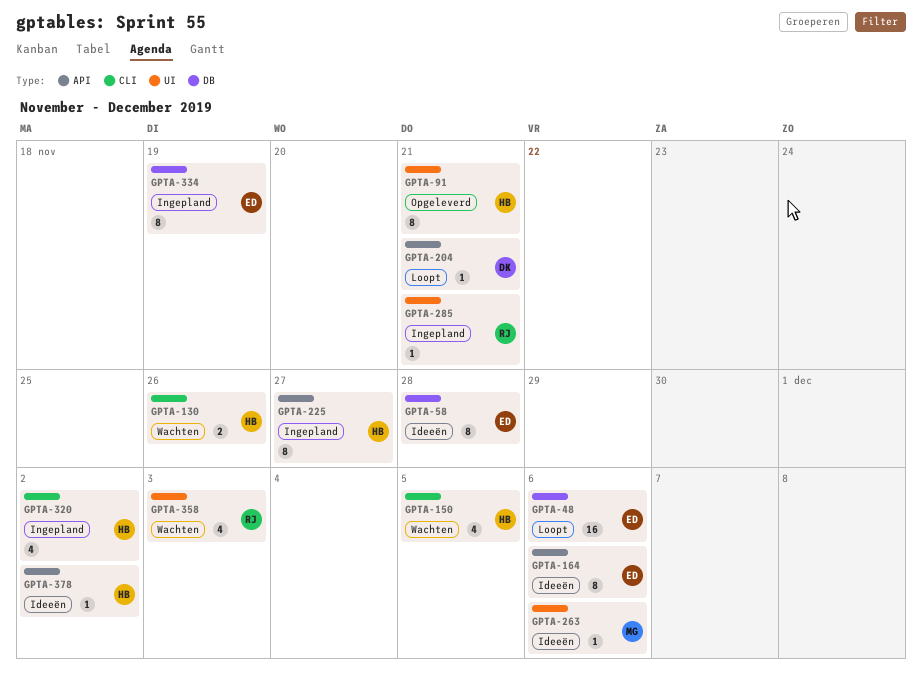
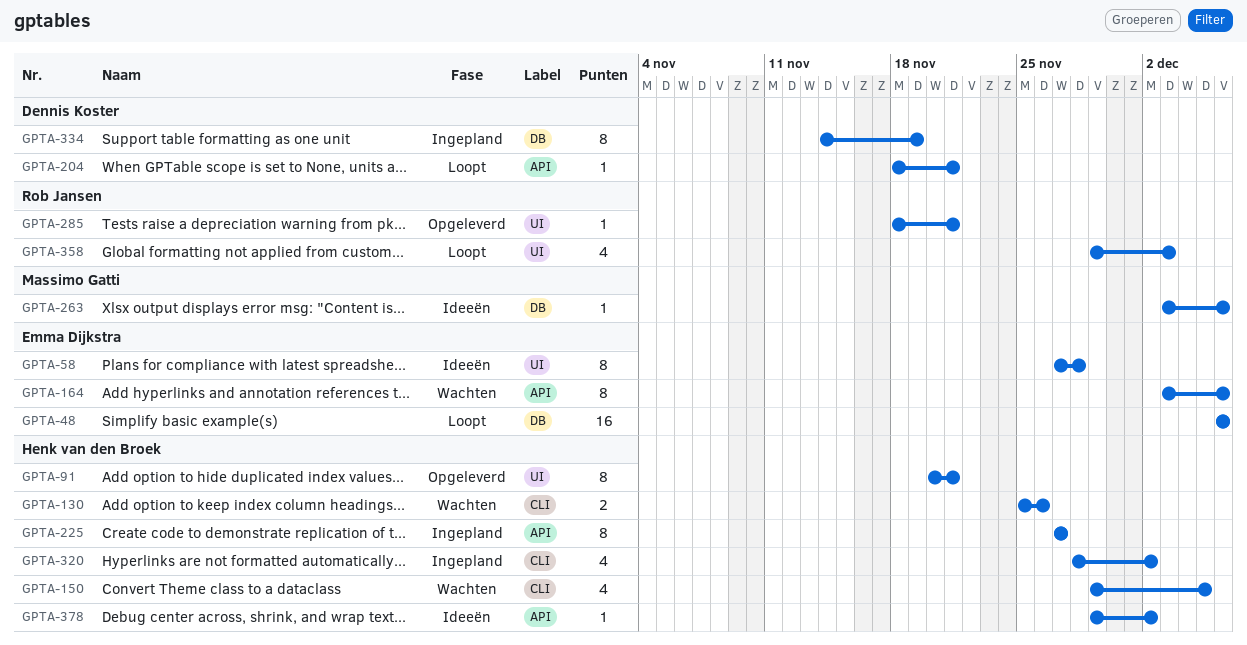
GPTA-58, label: DB -> UI
GPTA-164, status: Ideeën -> Wachten
GPTA-263, label: UI -> DB
GPTA-285, status: Ingepland -> Opgeleverd
GPTA-334, owner: Emma Dijkstra -> Dennis Koster
GPTA-358, status: Wachten -> Loopt

